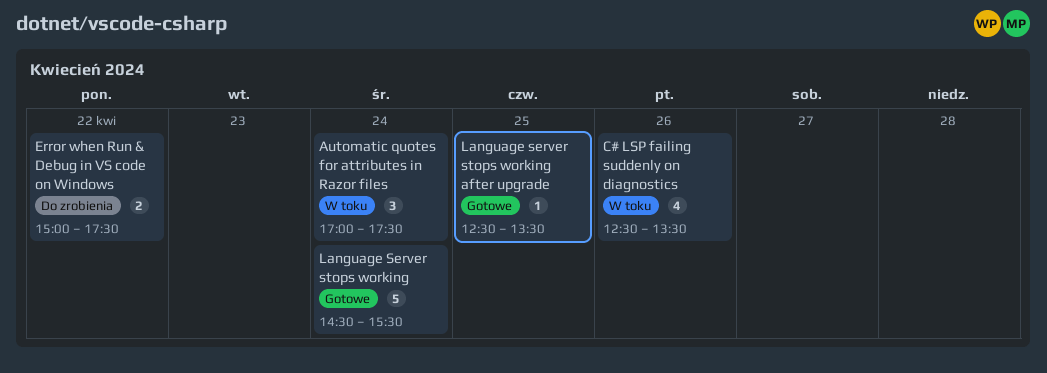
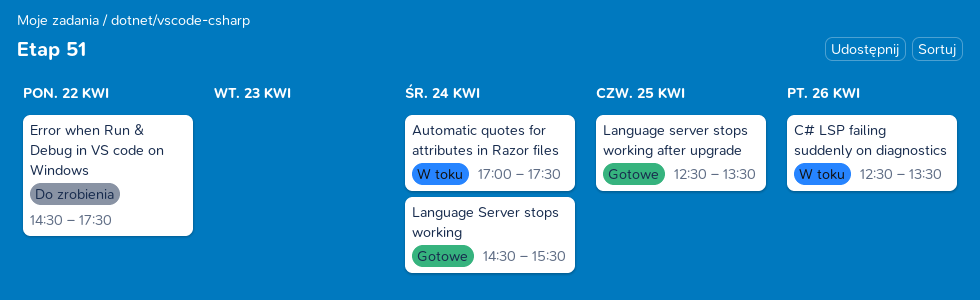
Error when Run & Debug in VS code on Windows, begins: 15:00 -> 14:30

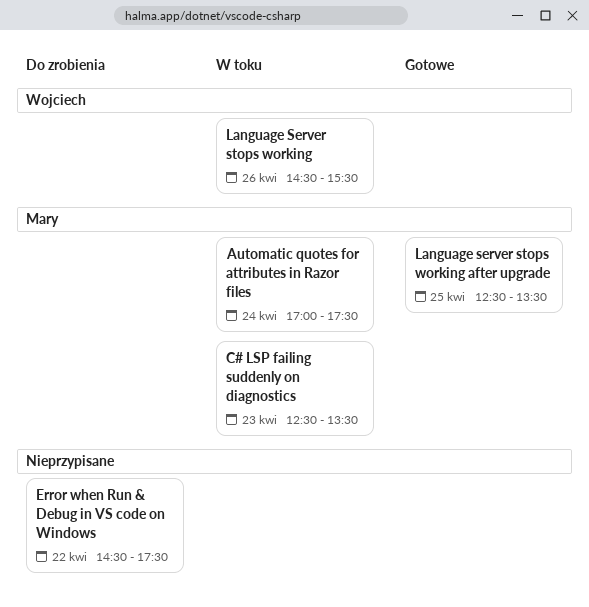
C# LSP failing suddenly on diagnostics, day: Apr 26 -> Apr 23
Language Server stops working, status: Gotowe -> W toku
Language Server stops working, day: Apr 24 -> Apr 26

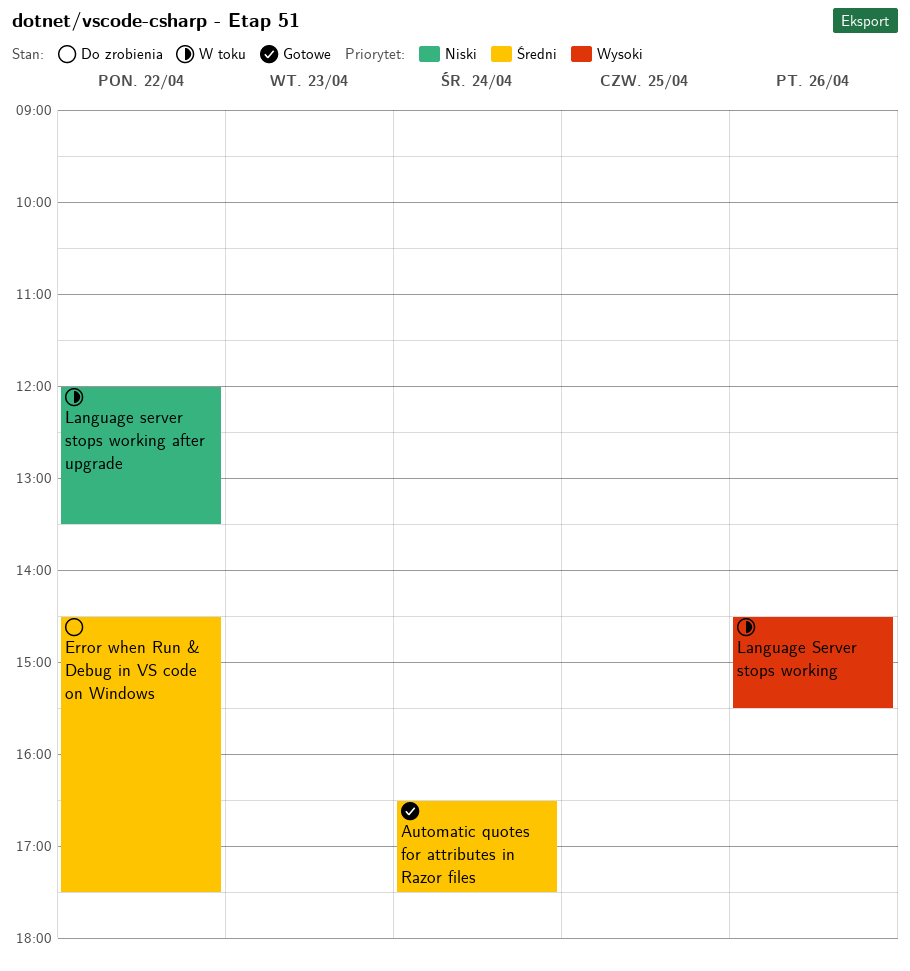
Automatic quotes for attributes in Razor files, status: W toku -> Gotowe
Automatic quotes for attributes in Razor files, begins: 17:00 -> 16:30
C# LSP failing suddenly on diagnostics: present -> none
Language server stops working after upgrade, status: Gotowe -> W toku
Language server stops working after upgrade, day: Apr 25 -> Apr 22
Language server stops working after upgrade, begins: 12:30 -> 12:00

